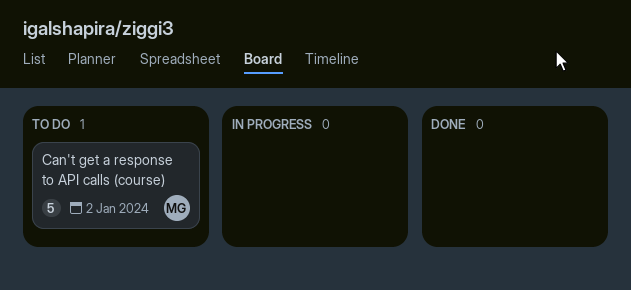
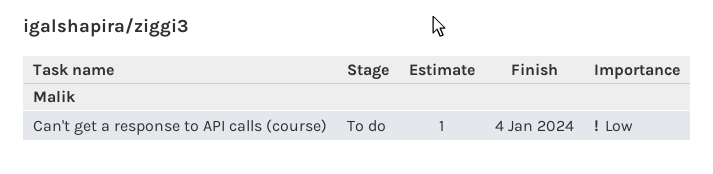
Can't get a response to API calls (course), estimate: 5 -> 1
Can't get a response to API calls (course), due: Jan 2 -> Jan 4

